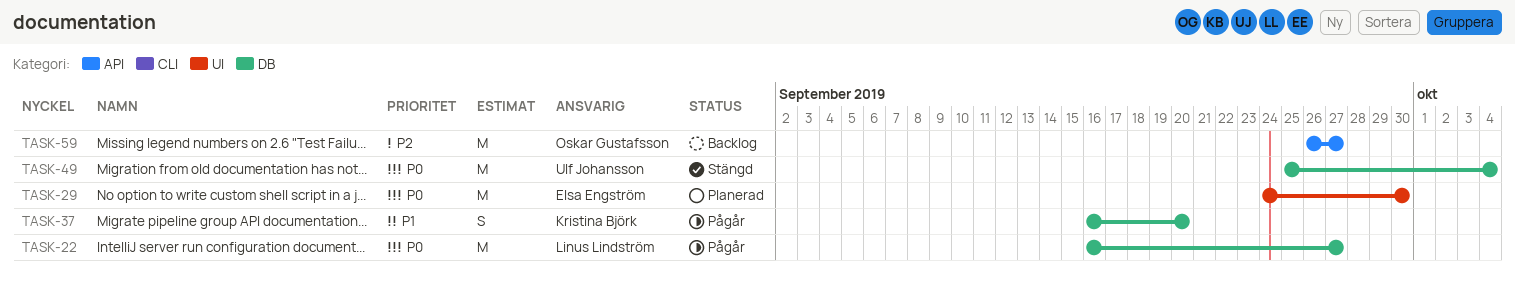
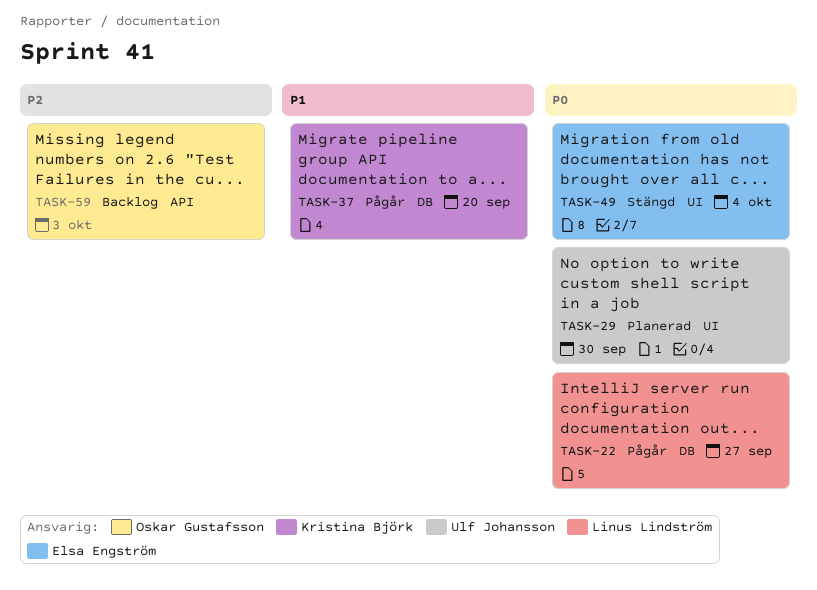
TASK-29, owner: Elsa Engström -> Ulf Johansson
TASK-49, owner: Ulf Johansson -> Elsa Engström
TASK-49, label: DB -> UI
TASK-59, due: Sep 27 -> Oct 3

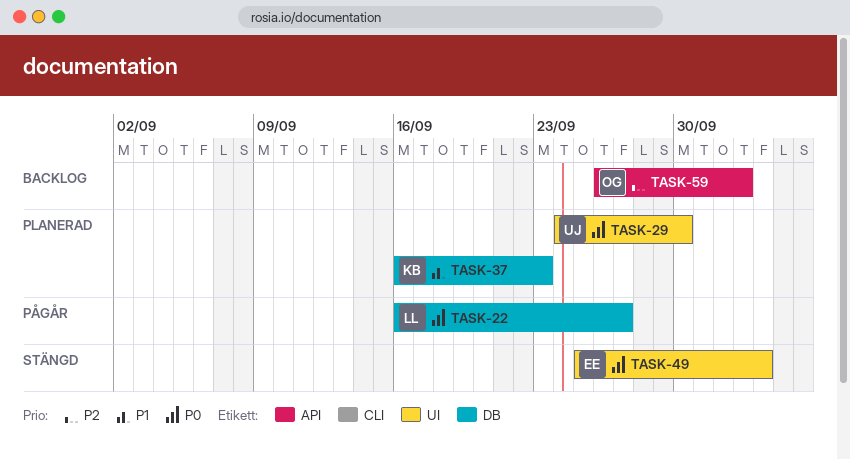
TASK-37, status: Pågår -> Planerad
TASK-37, due: Sep 20 -> Sep 23

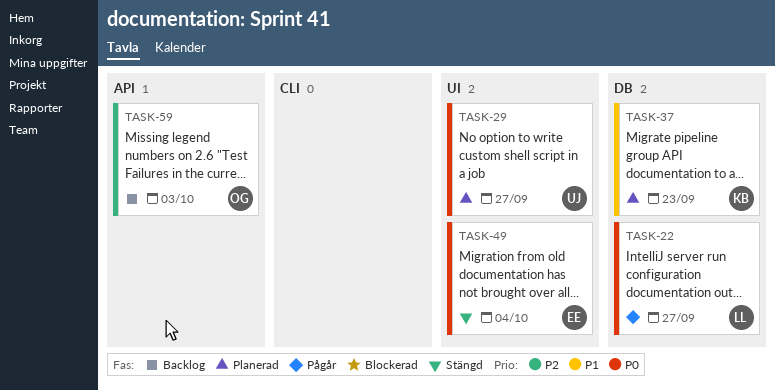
TASK-29, due: Sep 30 -> Sep 27

